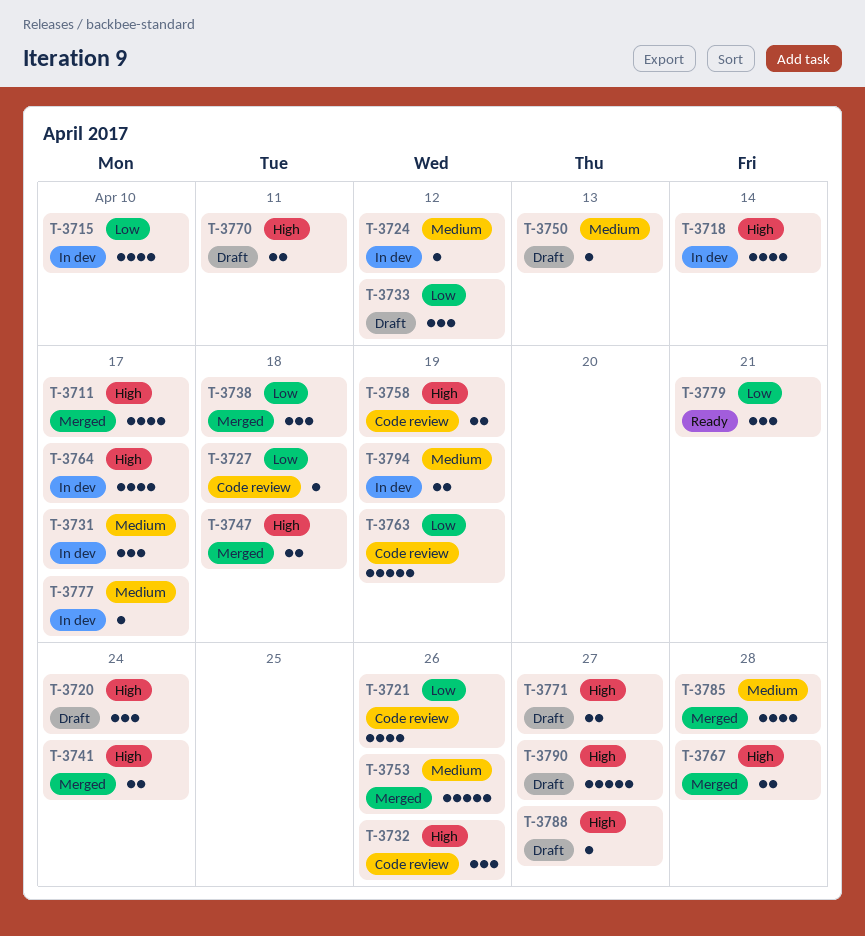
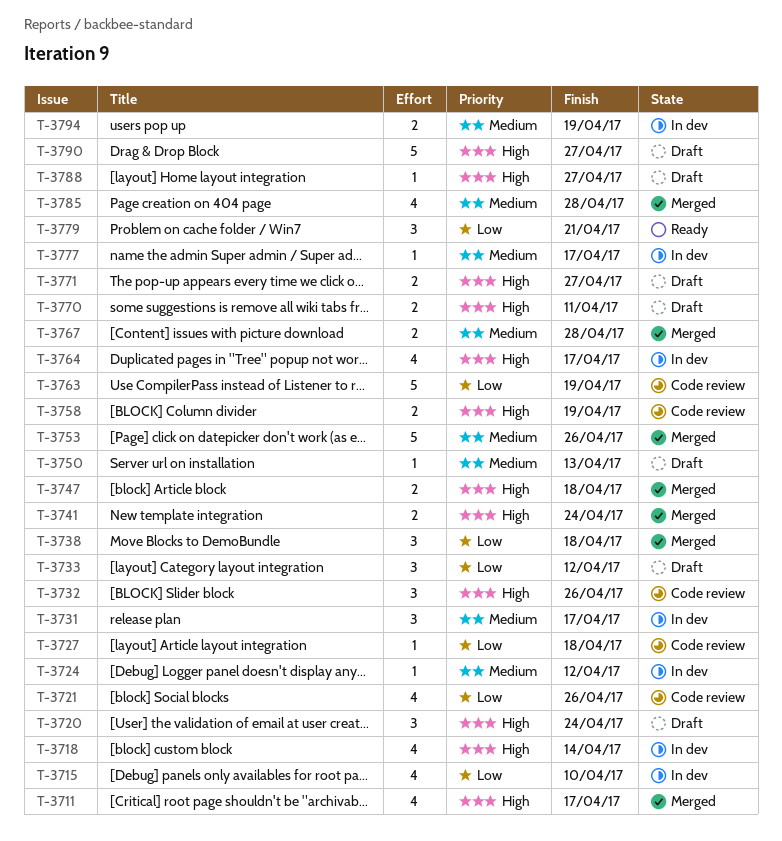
T-3767, priority: High -> Medium

